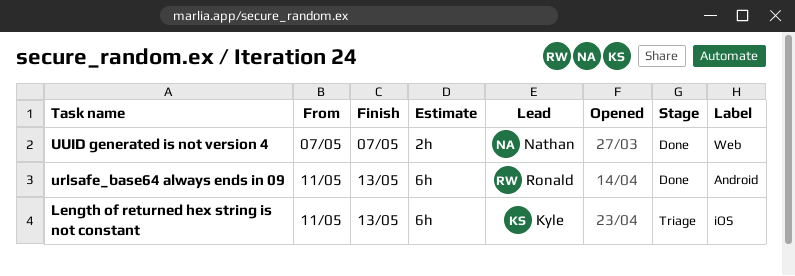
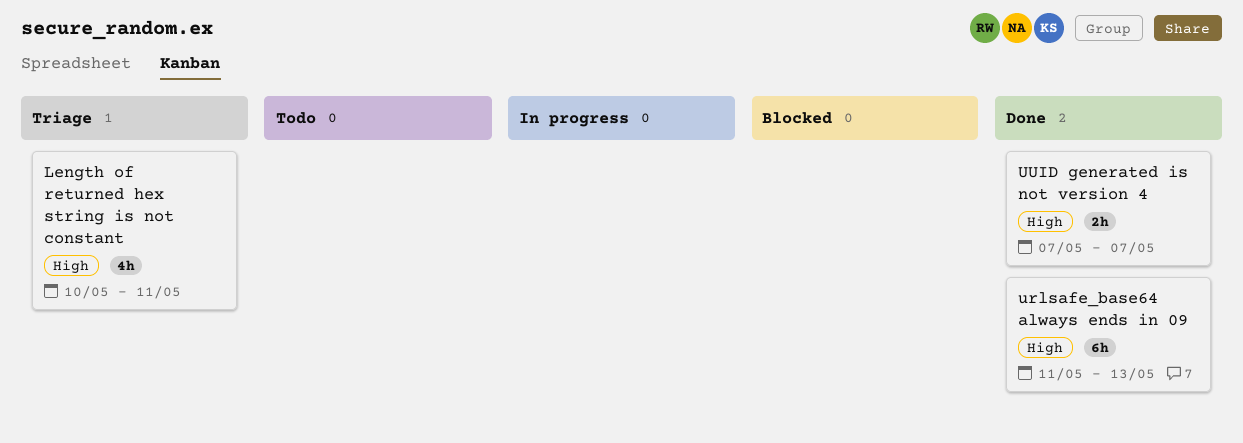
Length of returned hex string is not constant, estimate: 6h -> 4h
Length of returned hex string is not constant, start: May 11 -> May 10
Length of returned hex string is not constant, due: May 13 -> May 11

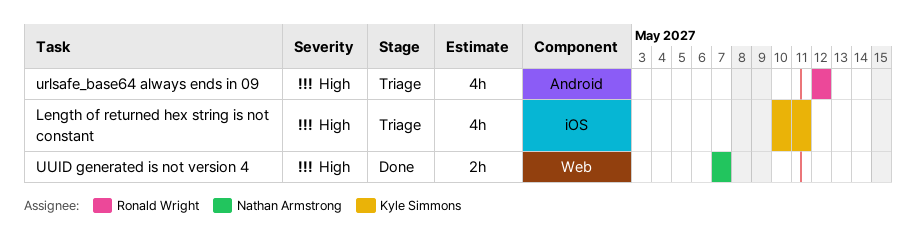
urlsafe_base64 always ends in 09, status: Done -> Triage
urlsafe_base64 always ends in 09, estimate: 6h -> 4h
urlsafe_base64 always ends in 09, start: May 11 -> May 12
urlsafe_base64 always ends in 09, due: May 13 -> May 12

